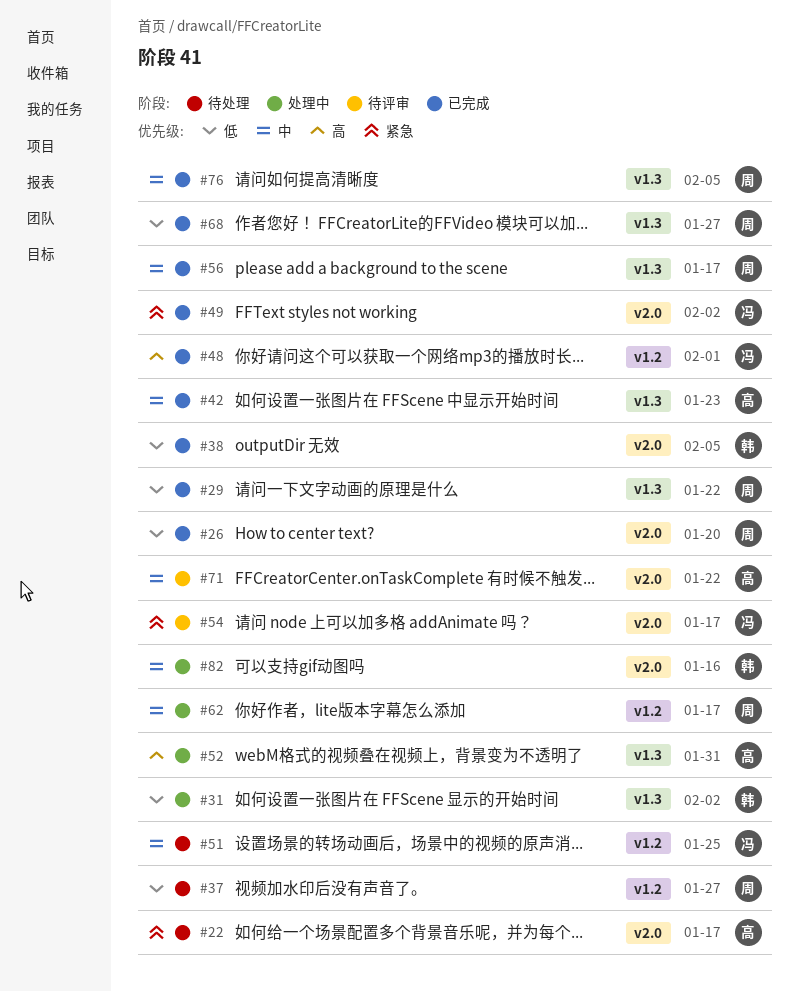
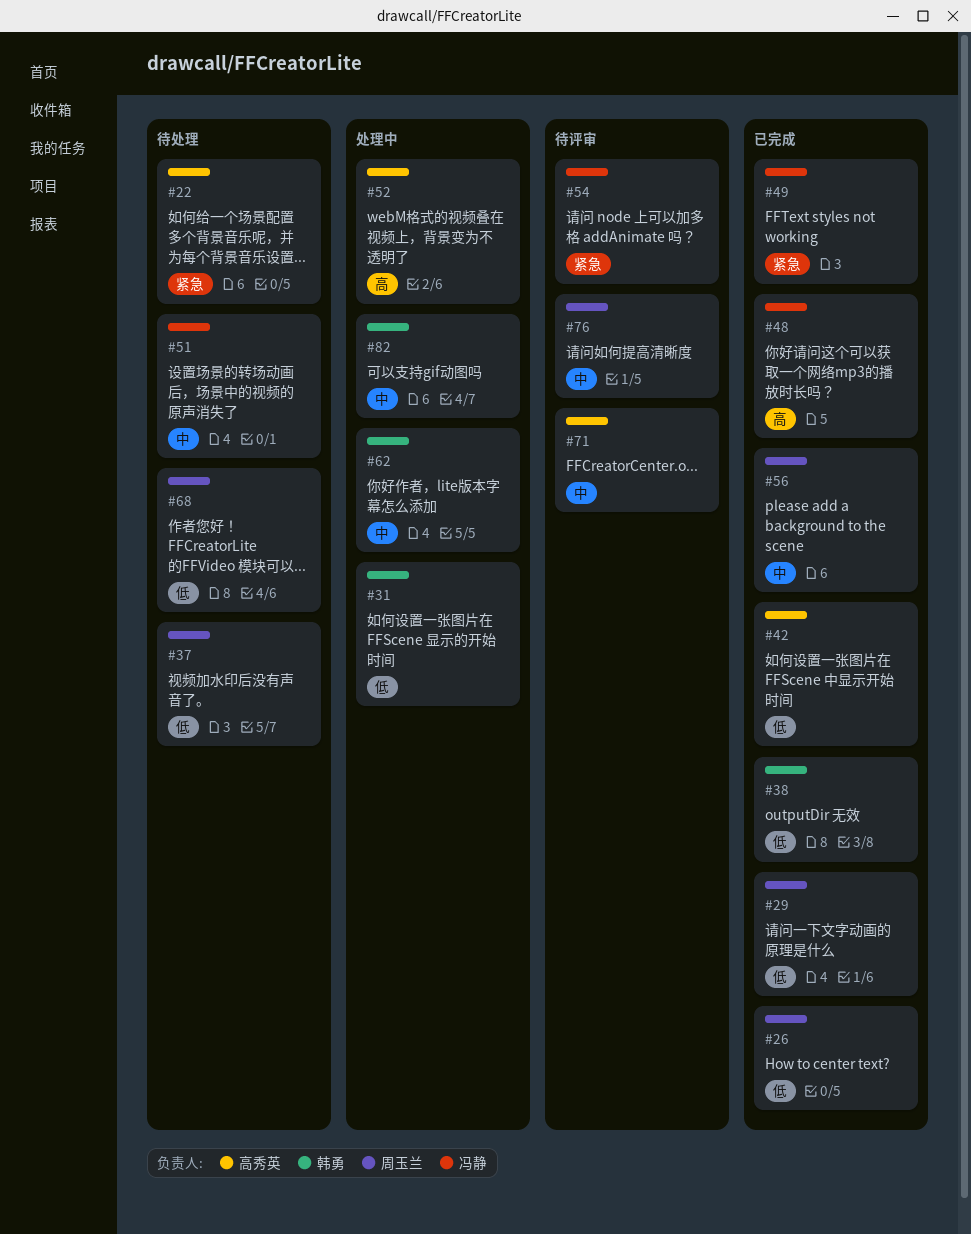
#42, priority: 中 -> 低
#62, owner: 周玉兰 -> 韩勇
#68, status: 已完成 -> 待处理
#76, status: 已完成 -> 待评审

